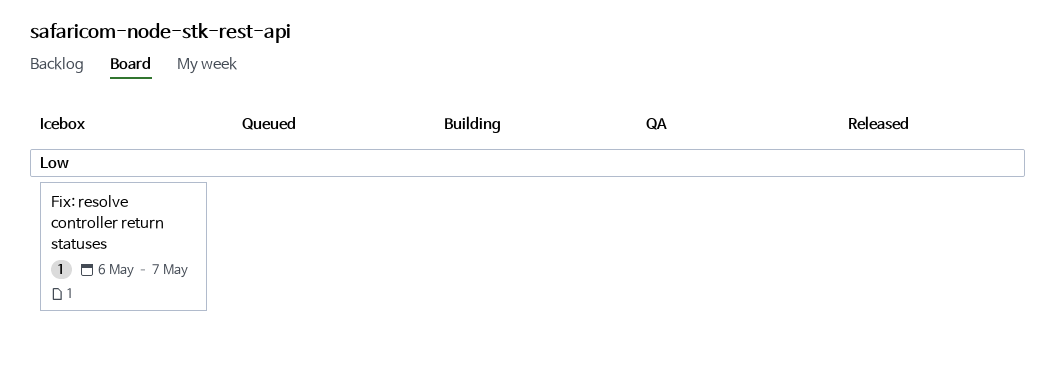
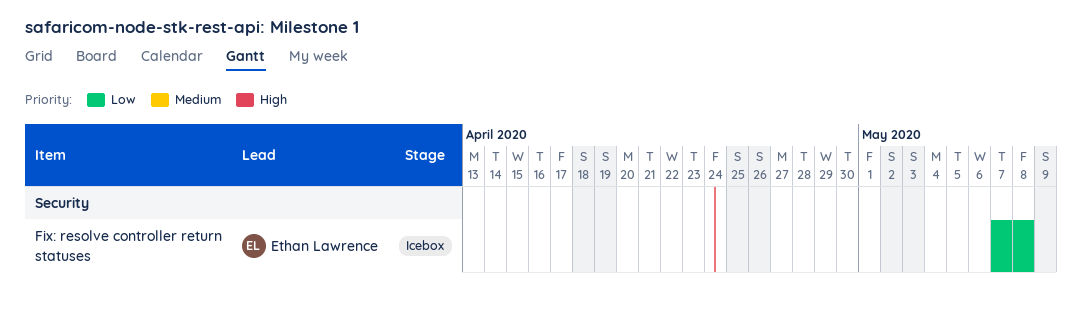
Fix: resolve controller return statuses, start: May 6 -> May 7
Fix: resolve controller return statuses, due: May 7 -> May 8

